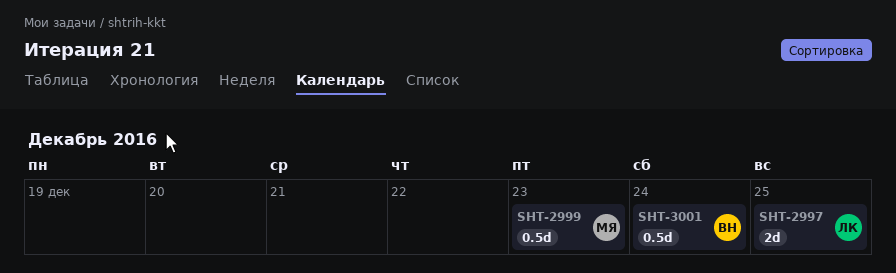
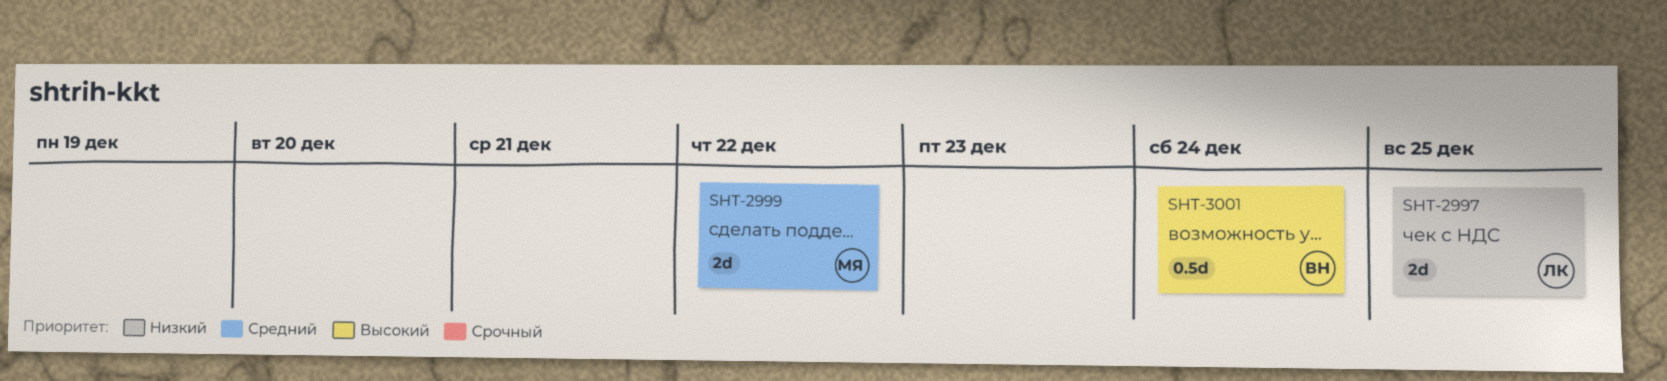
SHT-2999, estimate: 0.5d -> 2d
SHT-2999, due: Dec 23 -> Dec 22

